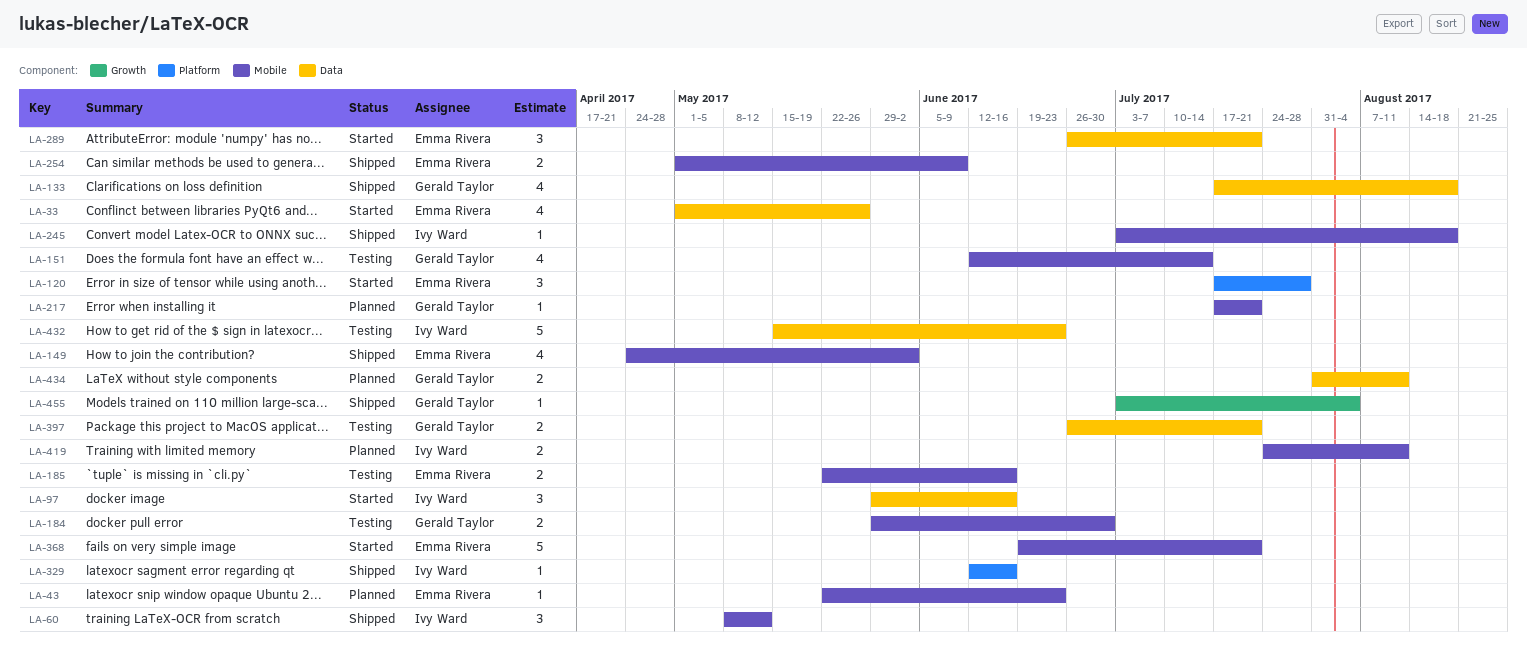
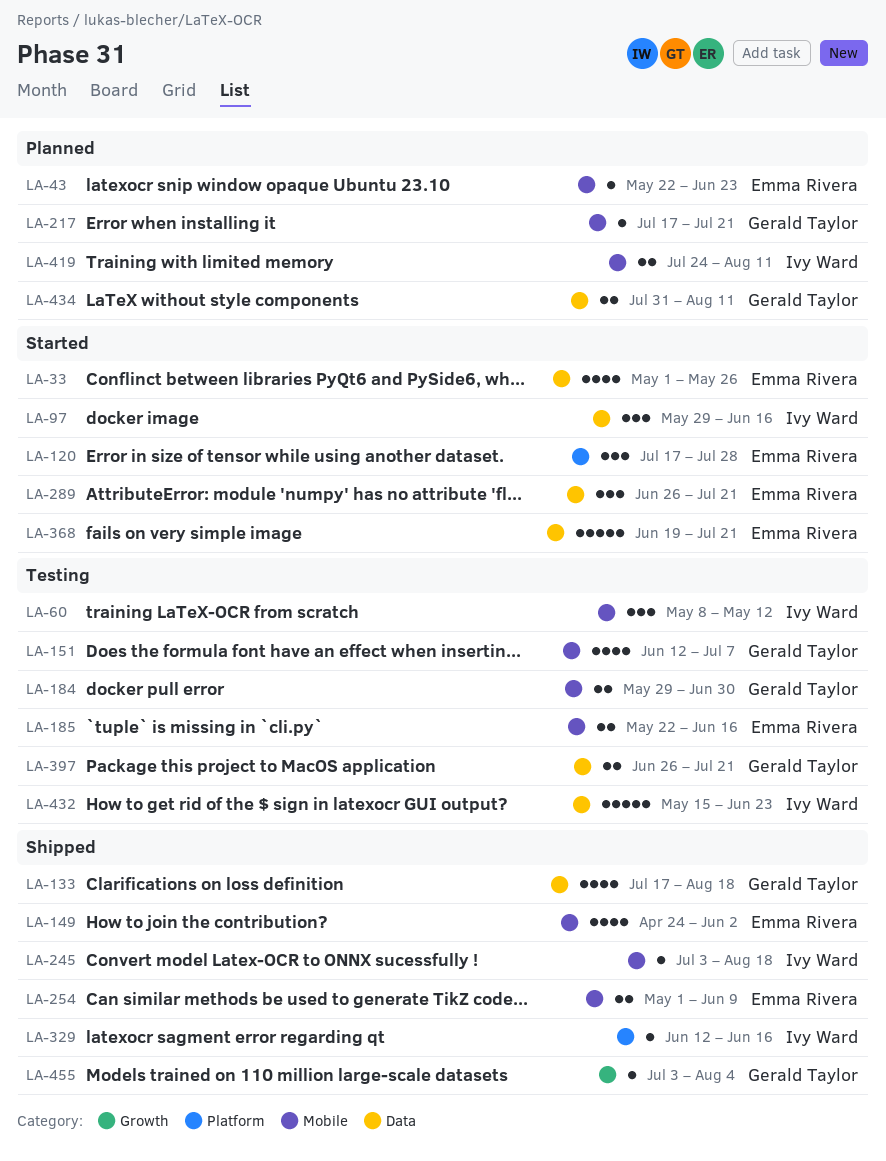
LA-60, status: Shipped -> Testing
LA-151, due: Jul 14 -> Jul 7
LA-368, label: Mobile -> Data

